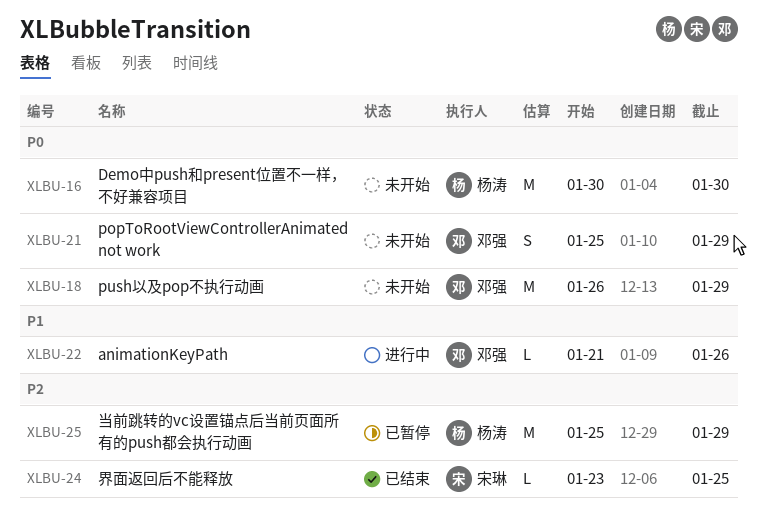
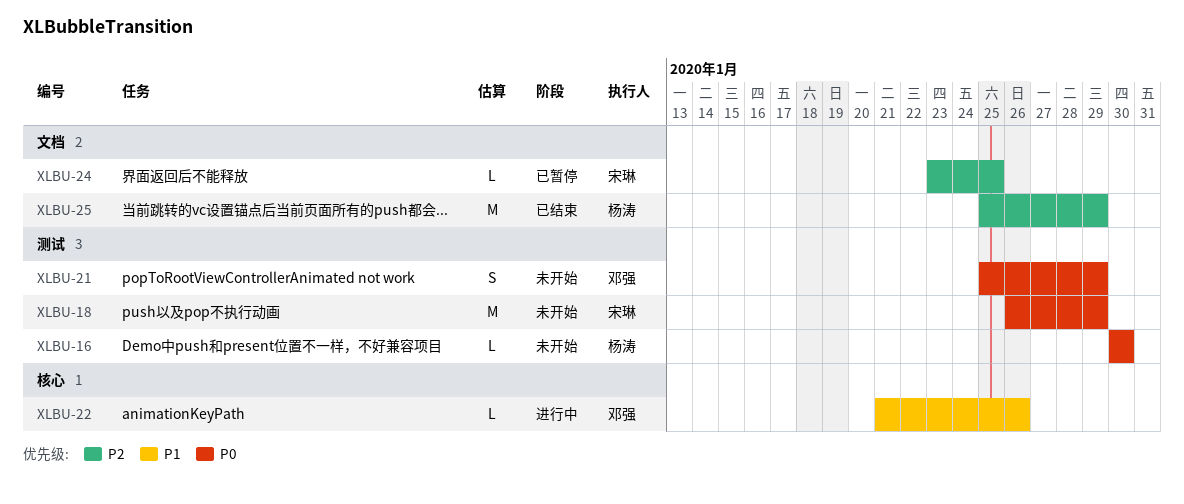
XLBU-16, estimate: M -> L
XLBU-18, owner: 邓强 -> 宋琳
XLBU-24, status: 已结束 -> 已暂停
XLBU-25, status: 已暂停 -> 已结束

